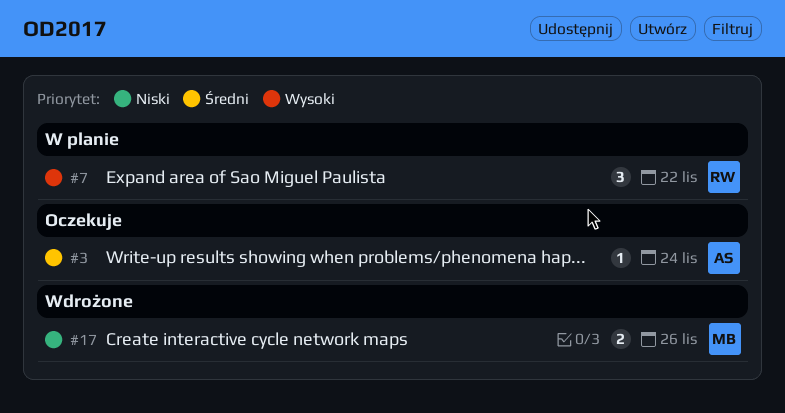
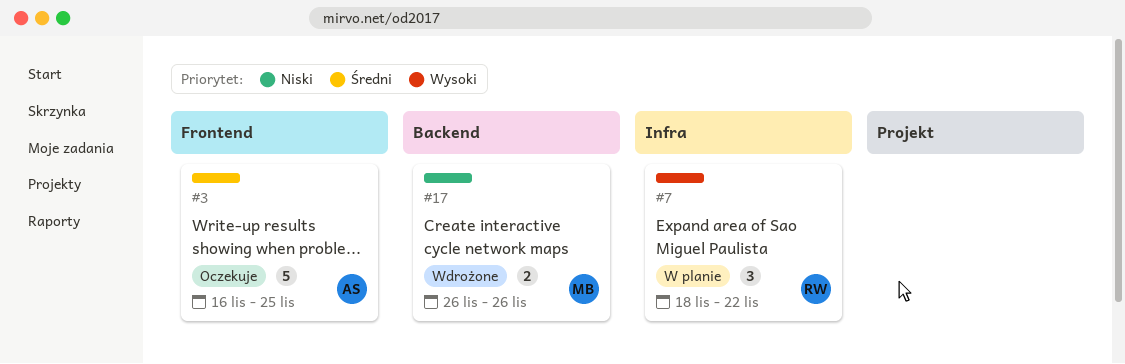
#3, estimate: 1 -> 5
#3, due: Nov 24 -> Nov 25

